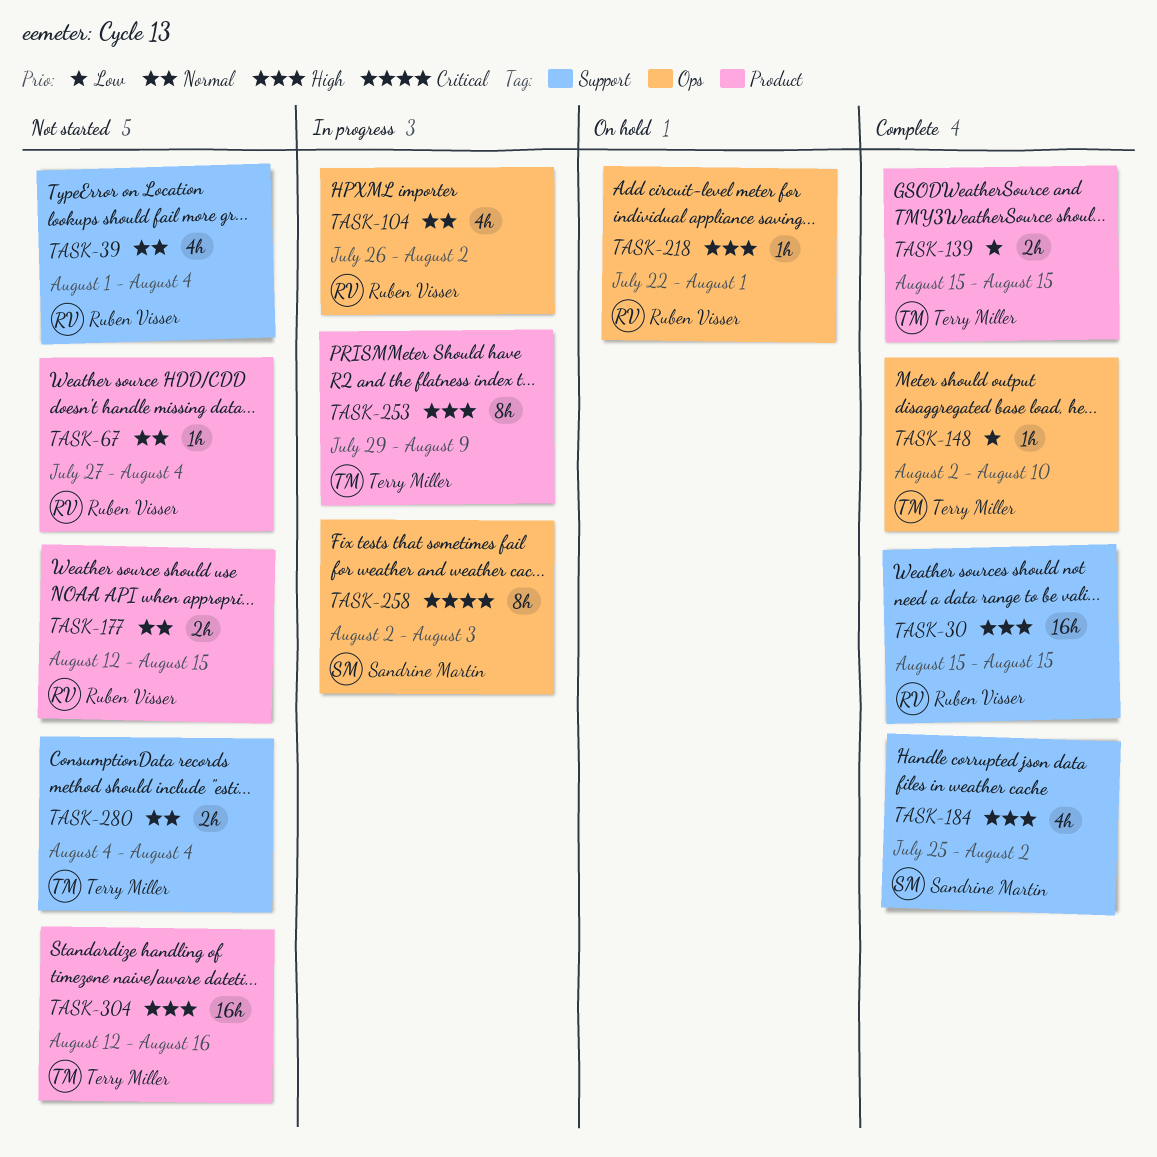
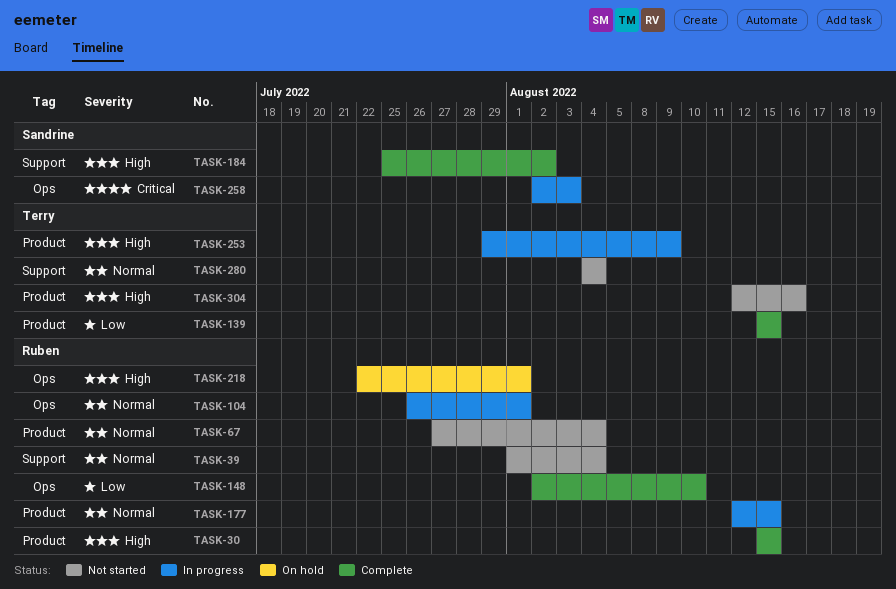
TASK-30, label: Support -> Product
TASK-104, due: Aug 2 -> Aug 1
TASK-148, owner: Terry Miller -> Ruben Visser
TASK-177, status: Not started -> In progress

